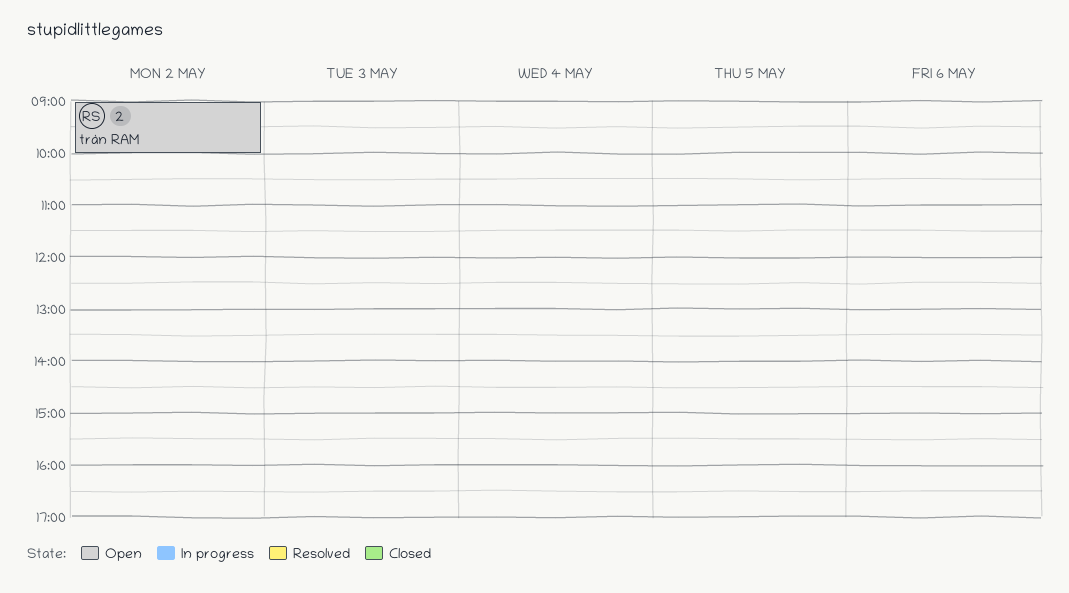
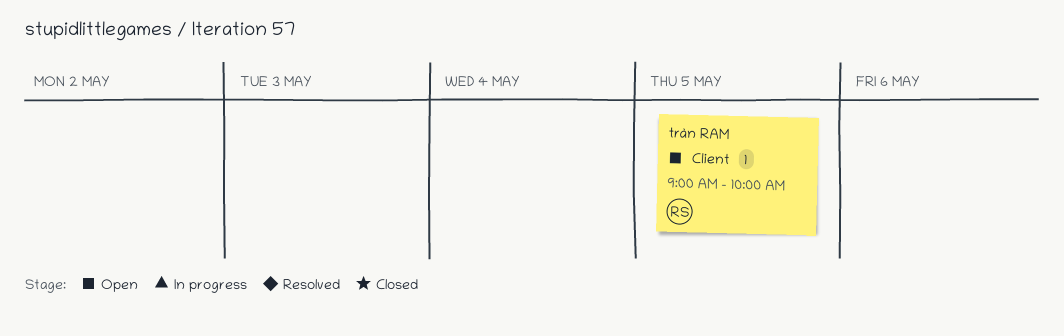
tràn RAM, estimate: 2 -> 1
tràn RAM, day: May 2 -> May 5

